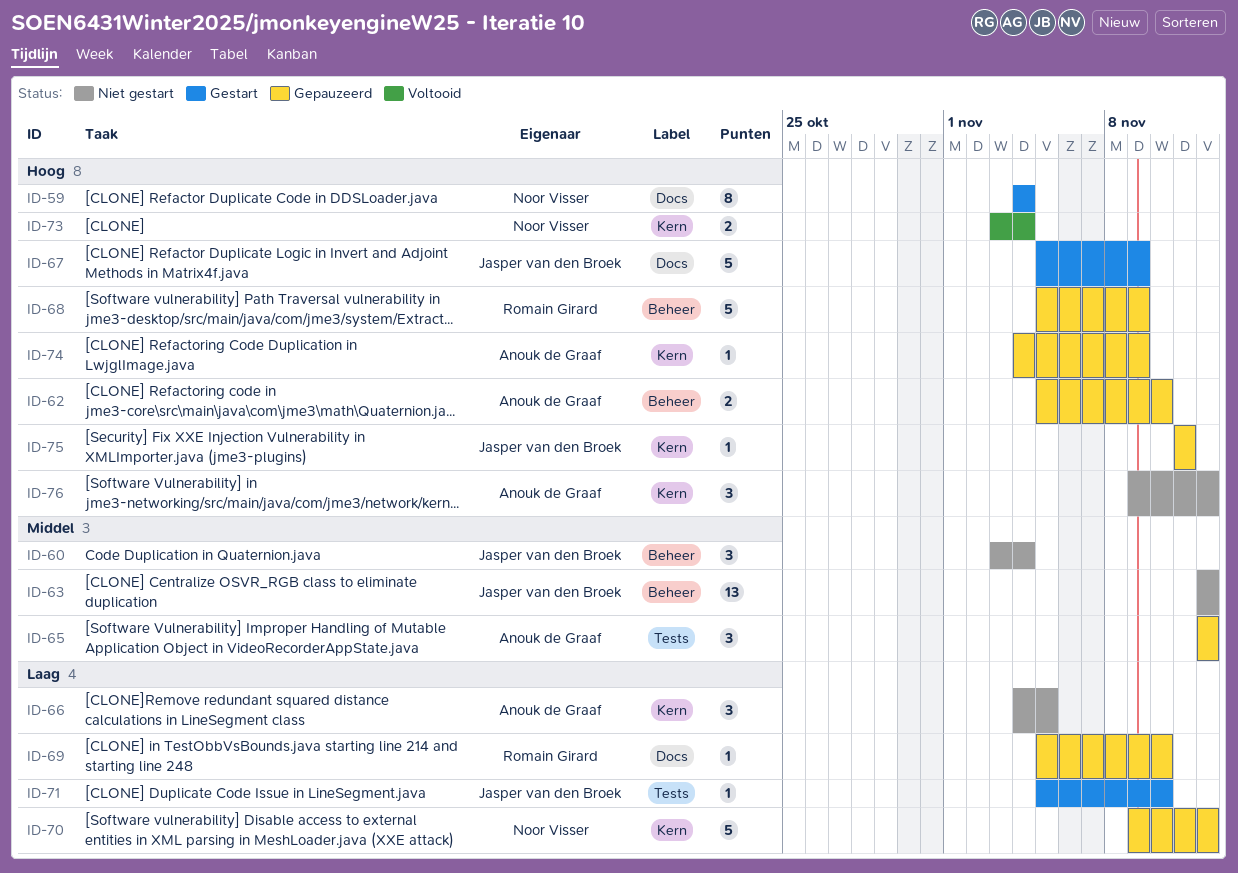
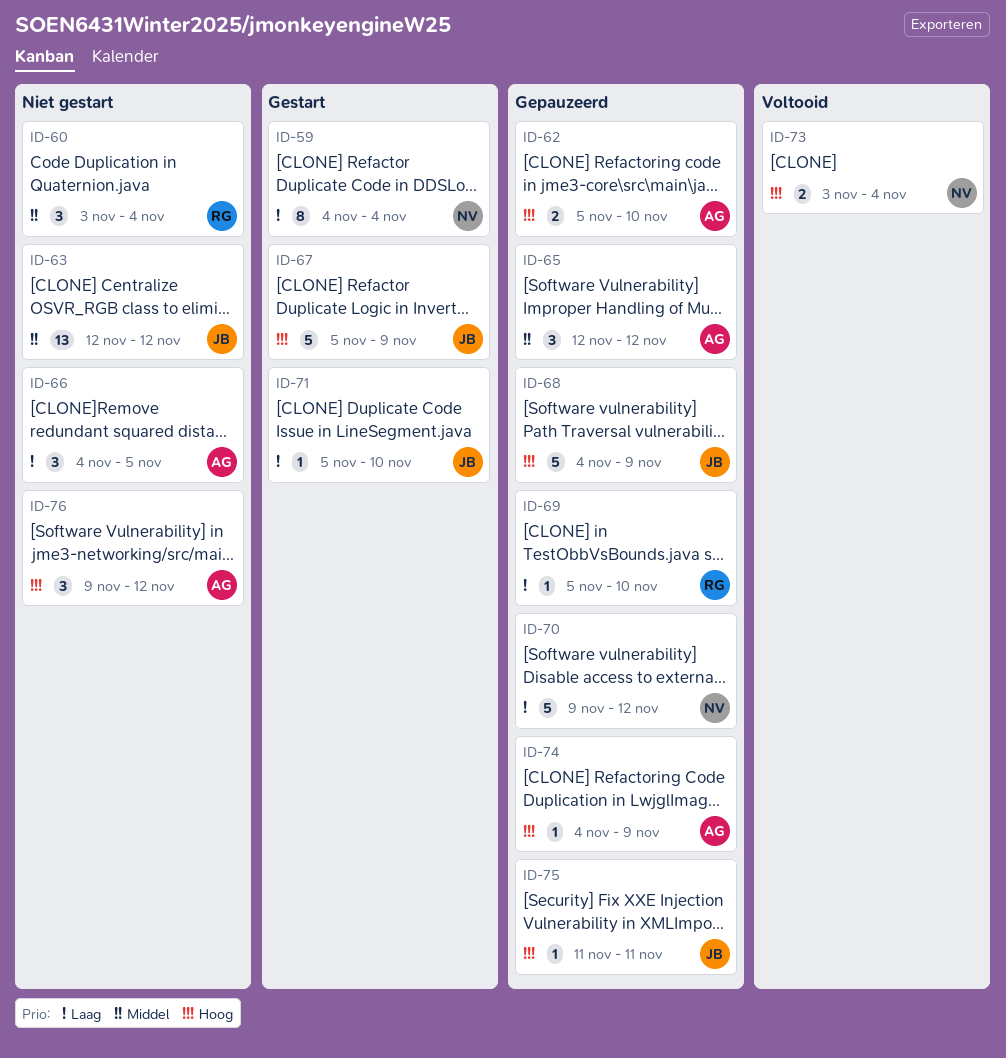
ID-59, priority: Hoog -> Laag
ID-60, owner: Jasper van den Broek -> Romain Girard
ID-68, owner: Romain Girard -> Jasper van den Broek
ID-68, start: Nov 5 -> Nov 4

